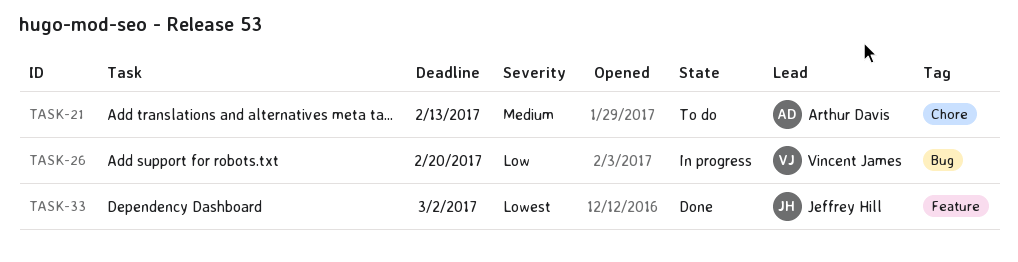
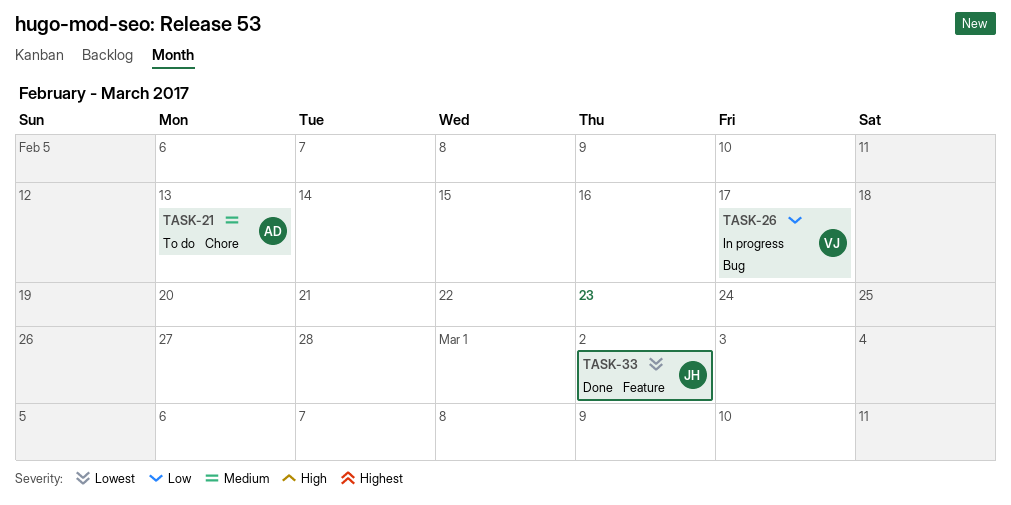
TASK-26, due: Feb 20 -> Feb 17

